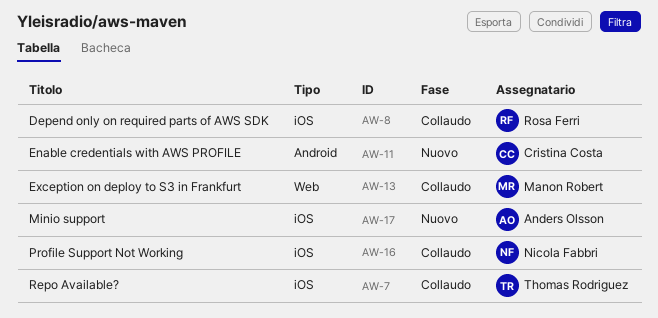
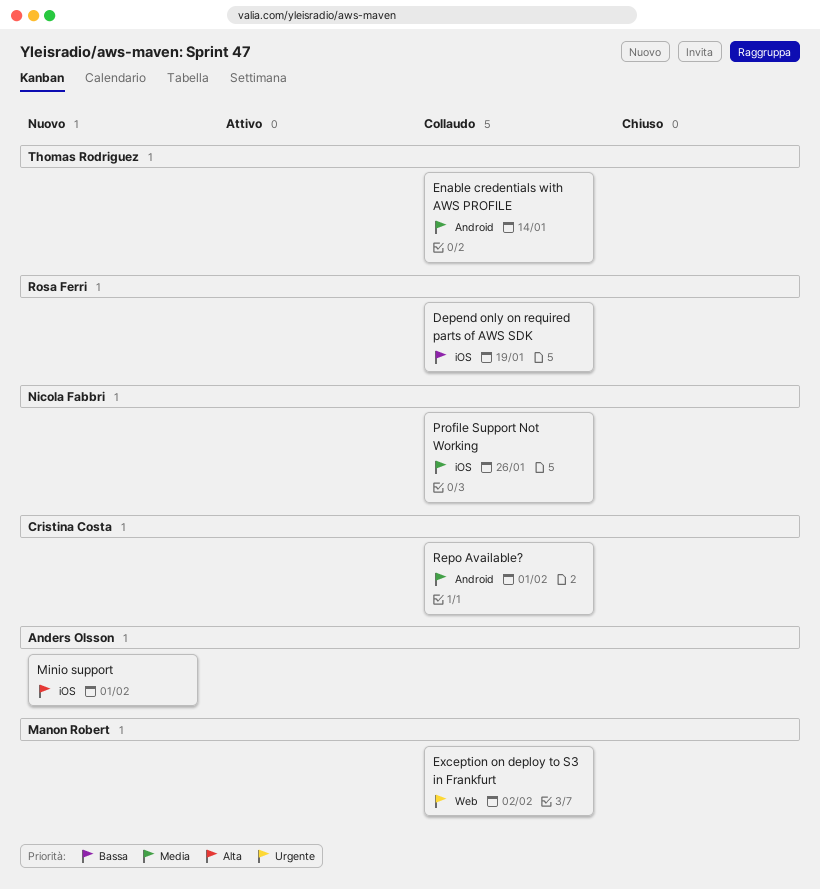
Enable credentials with AWS PROFILE, status: Nuovo -> Collaudo
Enable credentials with AWS PROFILE, owner: Cristina Costa -> Thomas Rodriguez
Repo Available?, owner: Thomas Rodriguez -> Cristina Costa
Repo Available?, label: iOS -> Android

